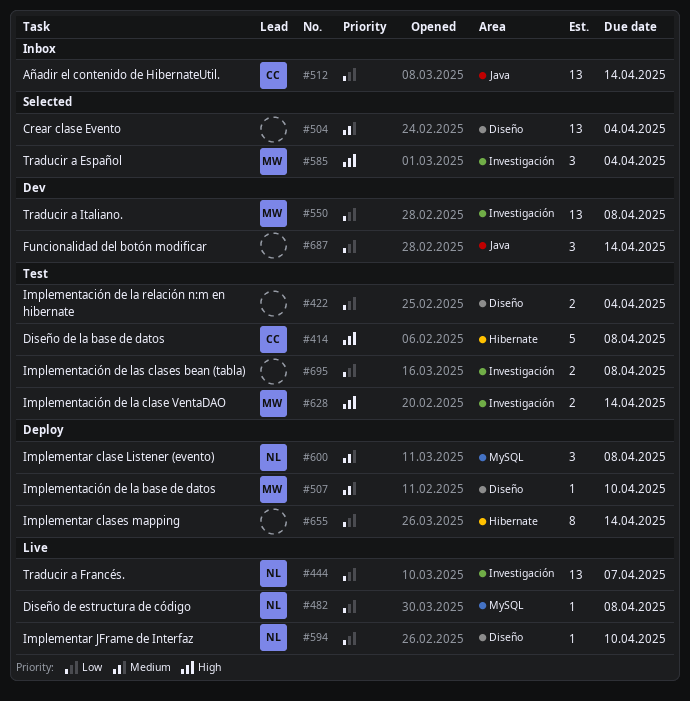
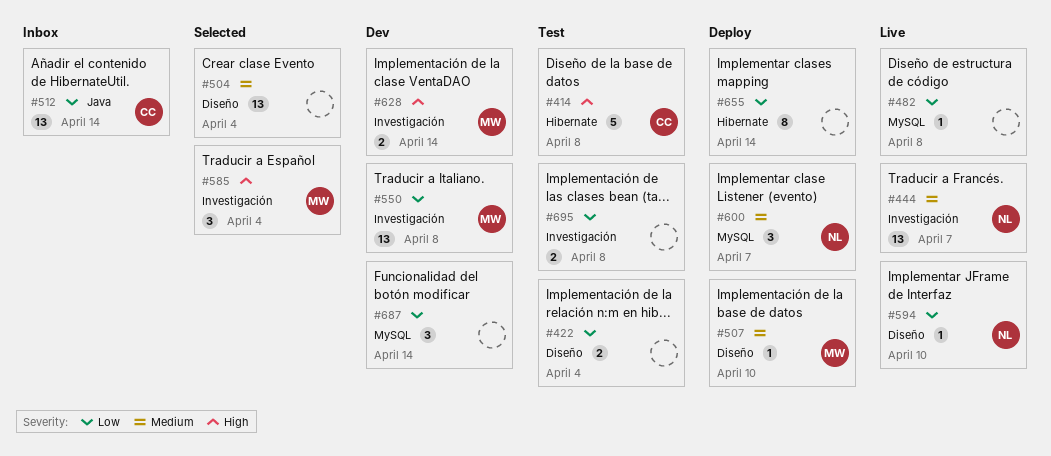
#444, priority: Low -> Medium
#482, owner: NL -> none
#600, due: Apr 8 -> Apr 7
#628, status: Test -> Dev
#687, label: Java -> MySQL

